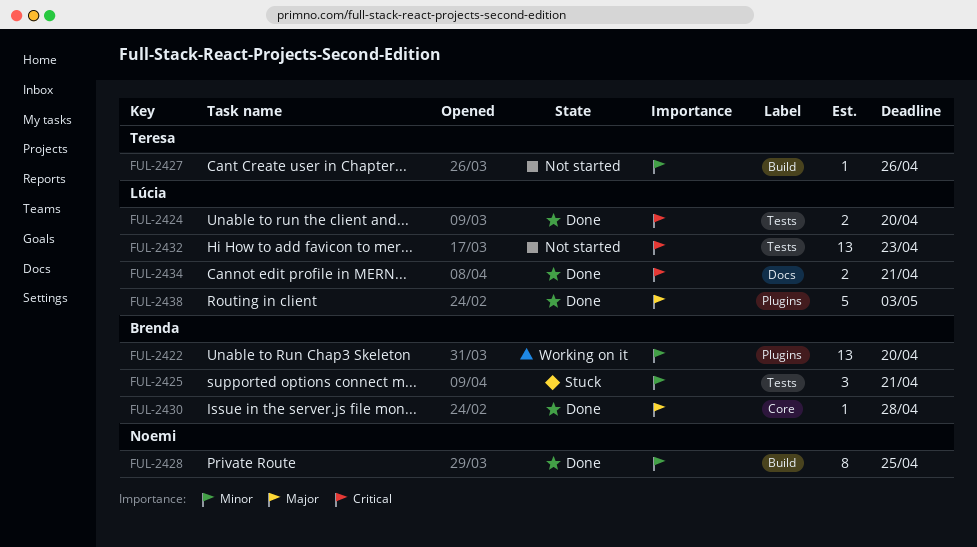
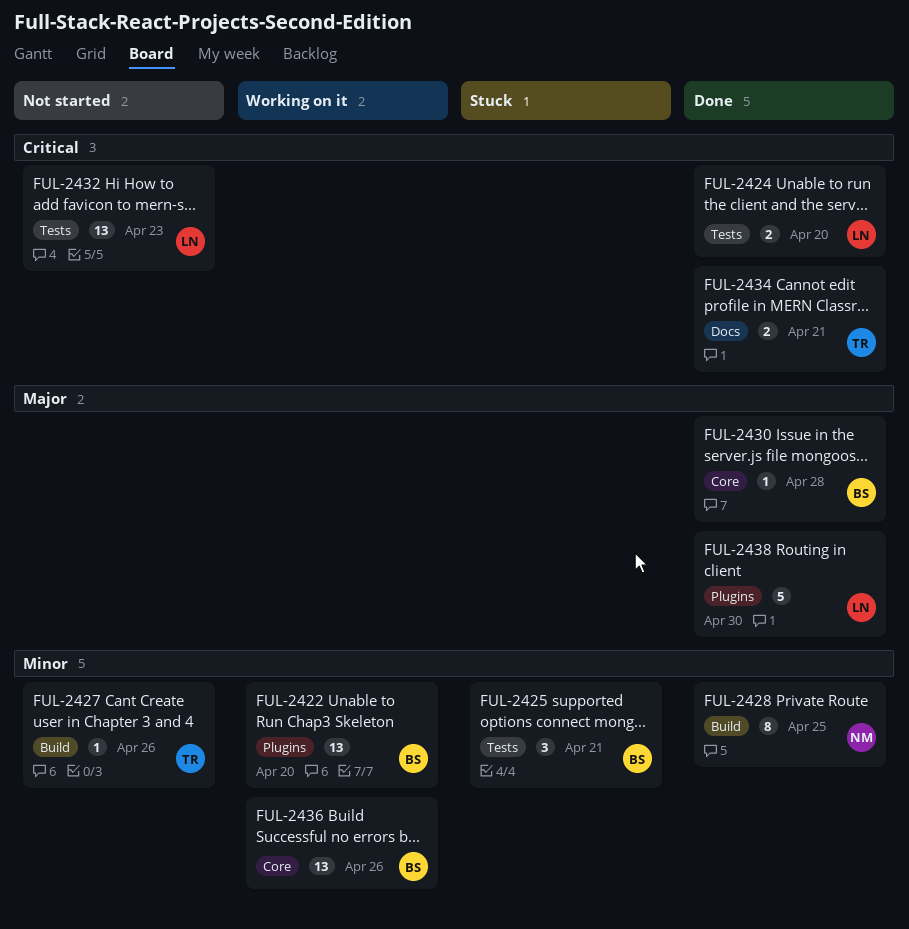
FUL-2434, owner: Lúcia -> Teresa
FUL-2436: none -> present
FUL-2438, due: May 3 -> Apr 30

